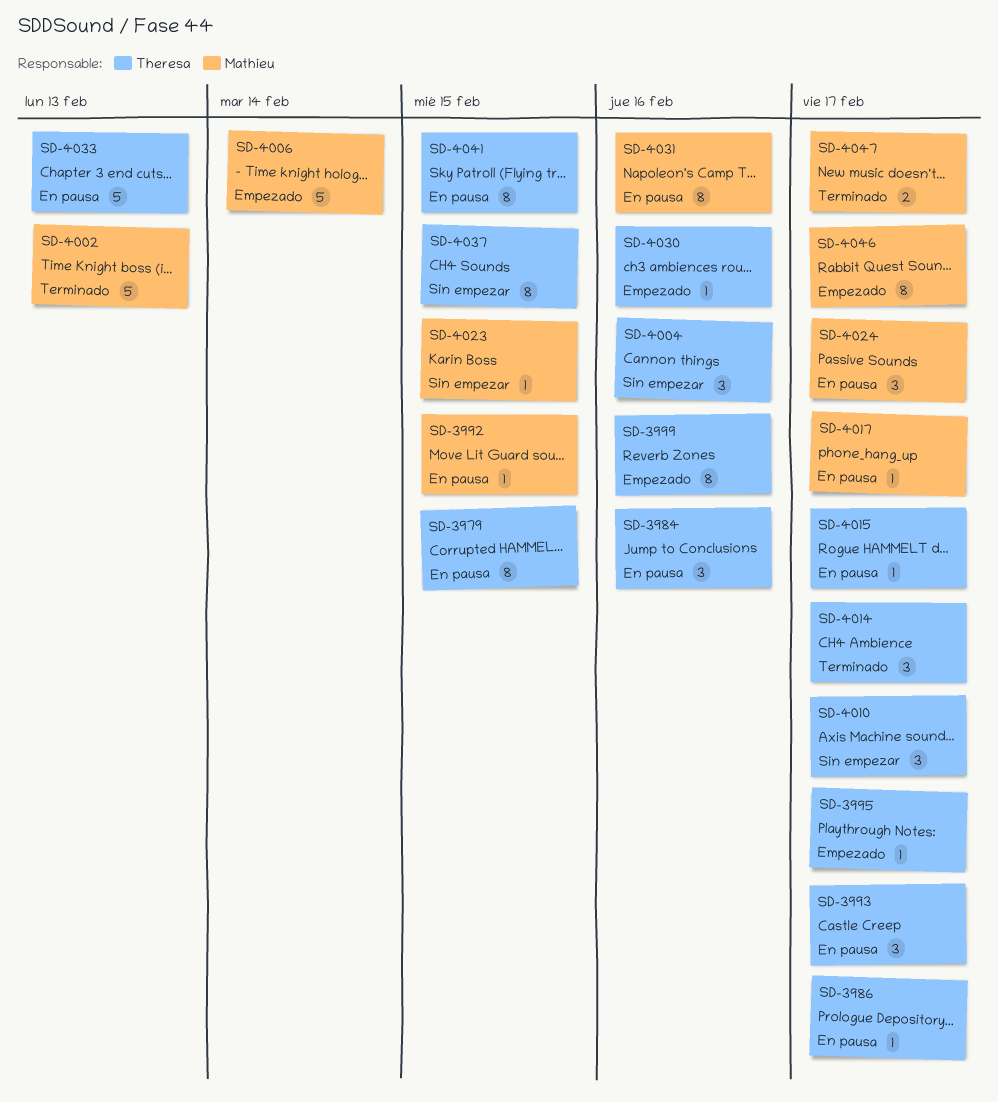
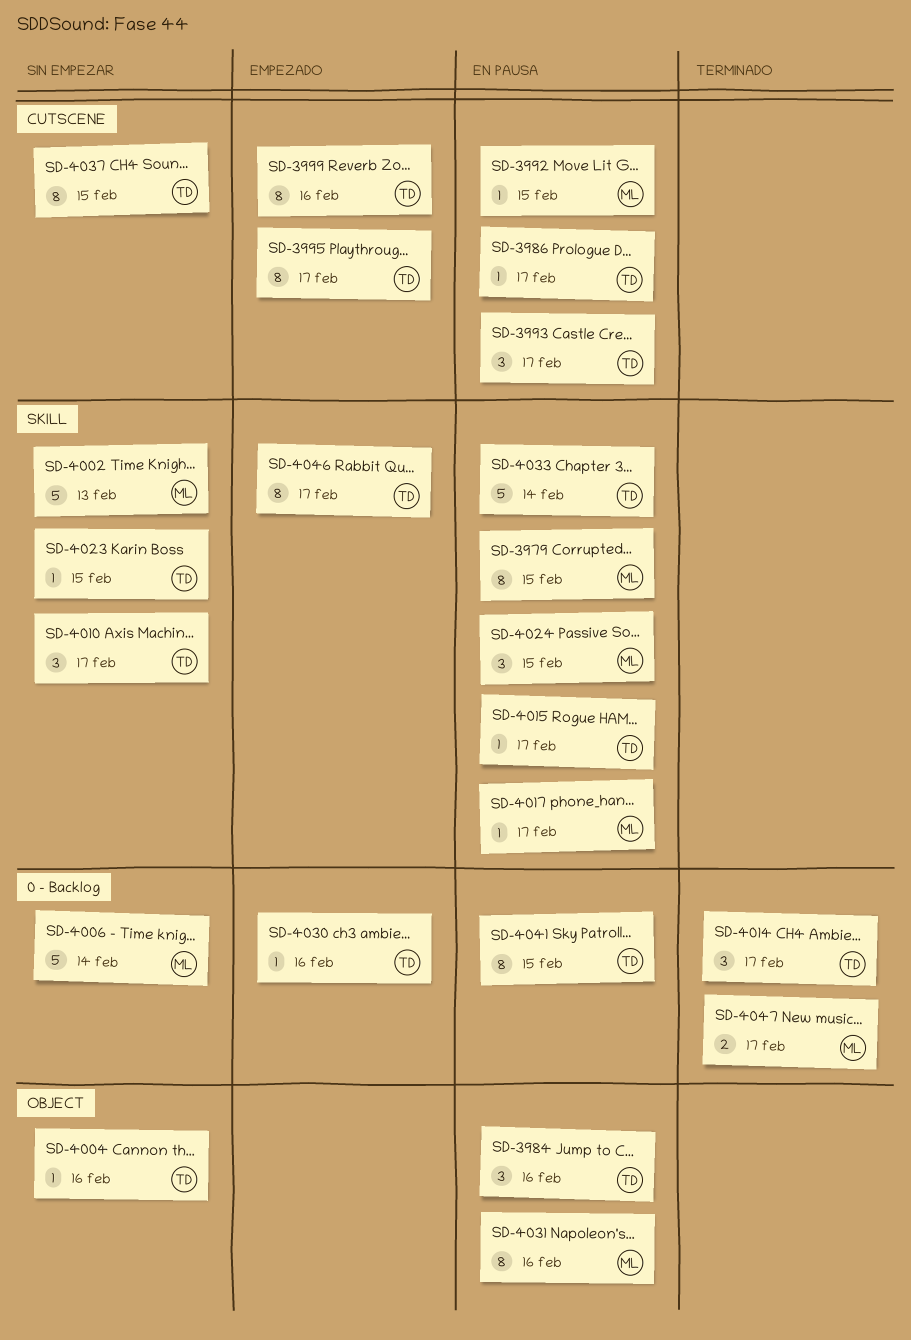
SD-3979, owner: Theresa -> Mathieu
SD-3995, estimate: 1 -> 8
SD-4002, status: Terminado -> Sin empezar
SD-4004, estimate: 3 -> 1
SD-4006, status: Empezado -> Sin empezar
SD-4023, owner: Mathieu -> Theresa
SD-4024, due: Feb 17 -> Feb 15
SD-4033, due: Feb 13 -> Feb 14
SD-4046, owner: Mathieu -> Theresa

